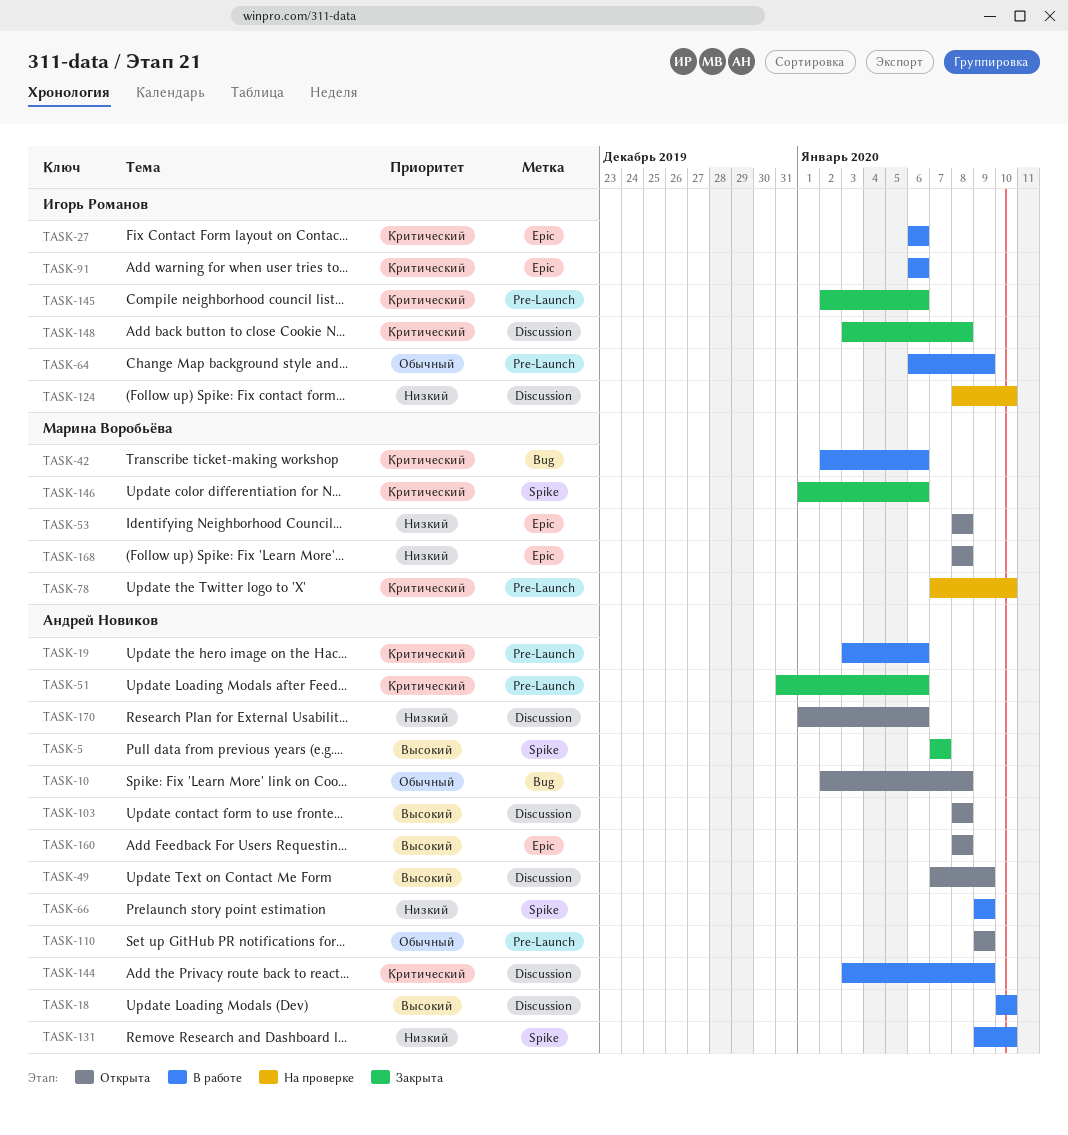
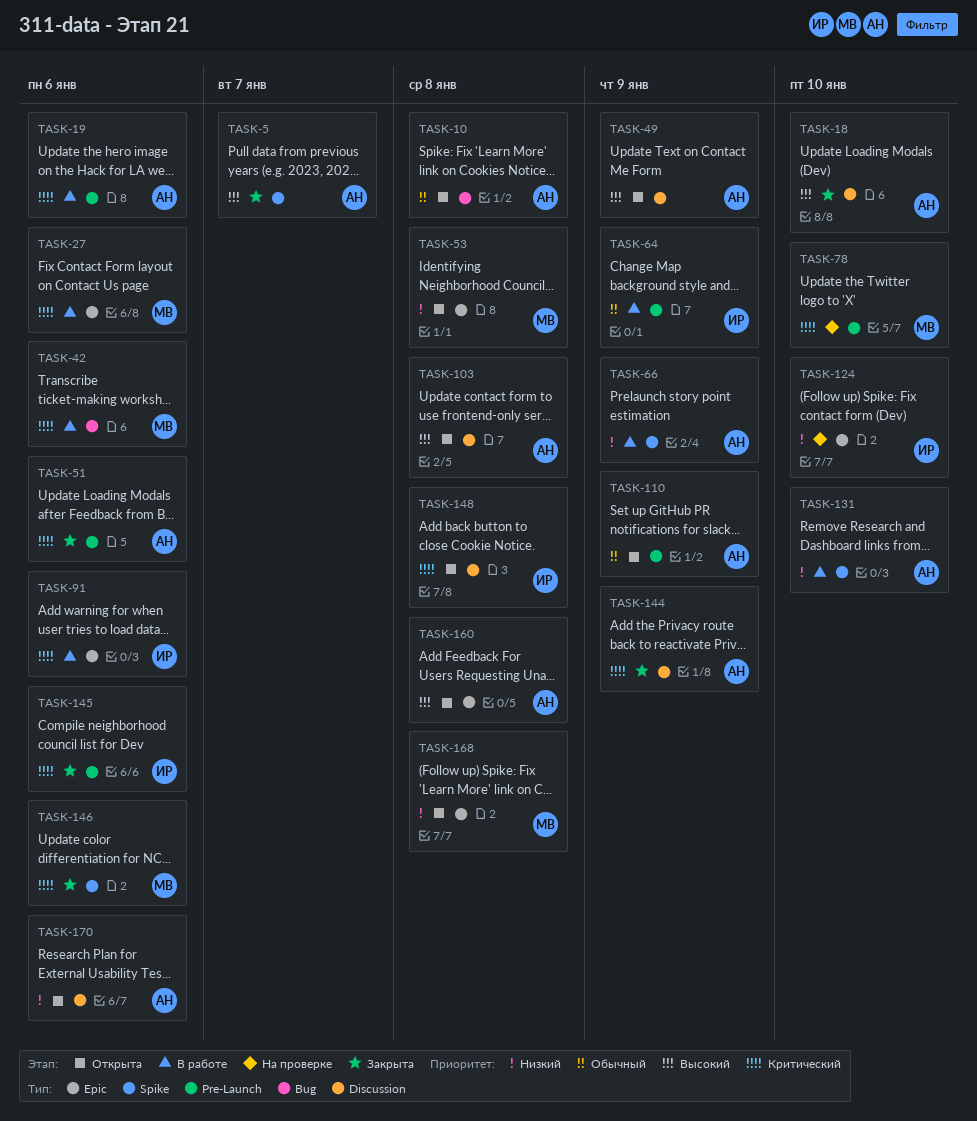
TASK-18, status: В работе -> Закрыта
TASK-27, owner: Игорь Романов -> Марина Воробьёва
TASK-124, label: Discussion -> Epic
TASK-144, status: В работе -> Закрыта
TASK-148, status: Закрыта -> Открыта

